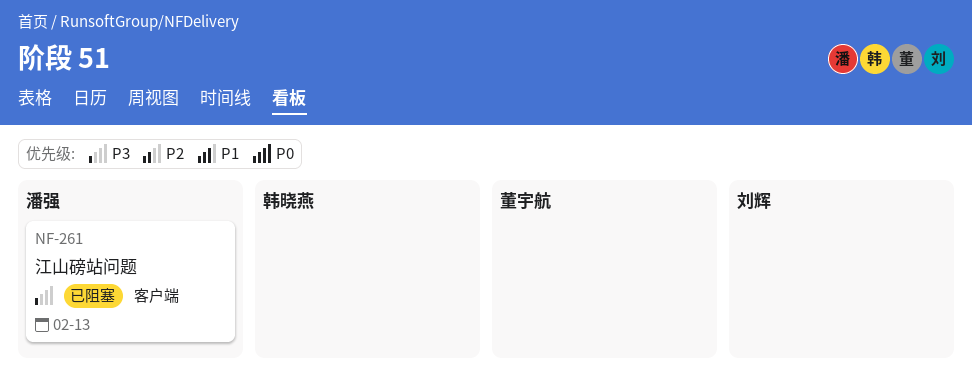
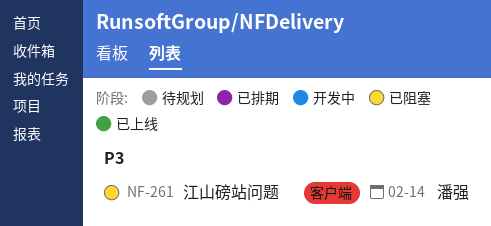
NF-261, due: Feb 13 -> Feb 14

